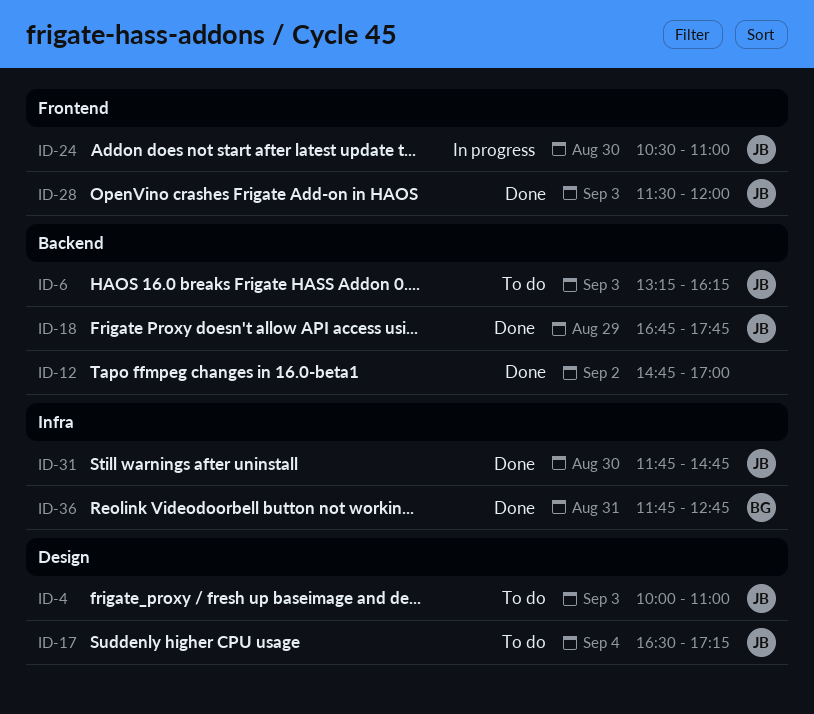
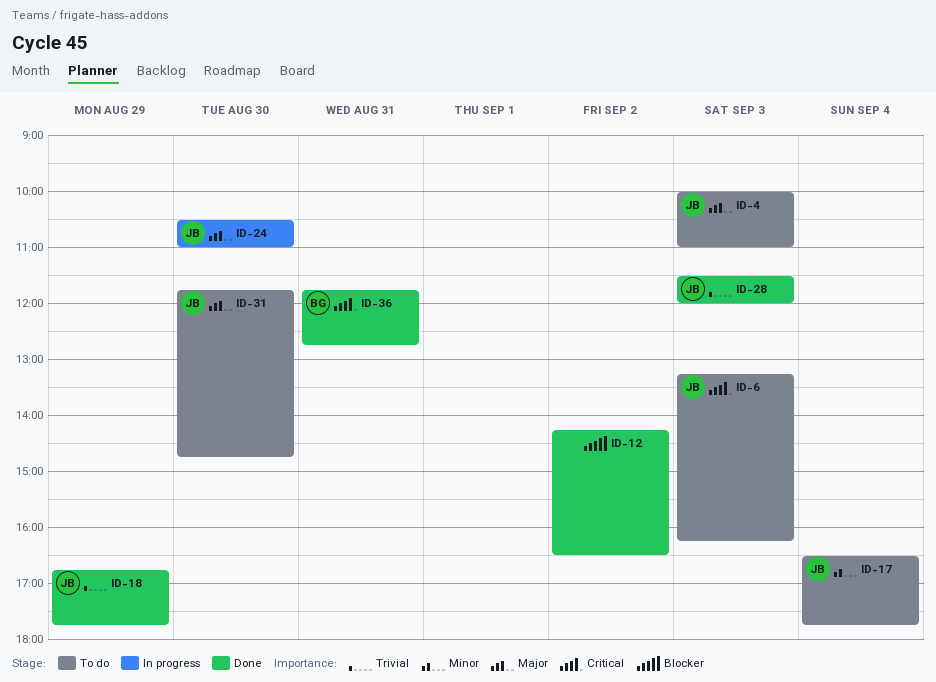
ID-12, begins: 14:45 -> 14:15
ID-12, ends: 17:00 -> 16:30
ID-17, ends: 17:15 -> 17:45
ID-31, status: Done -> To do

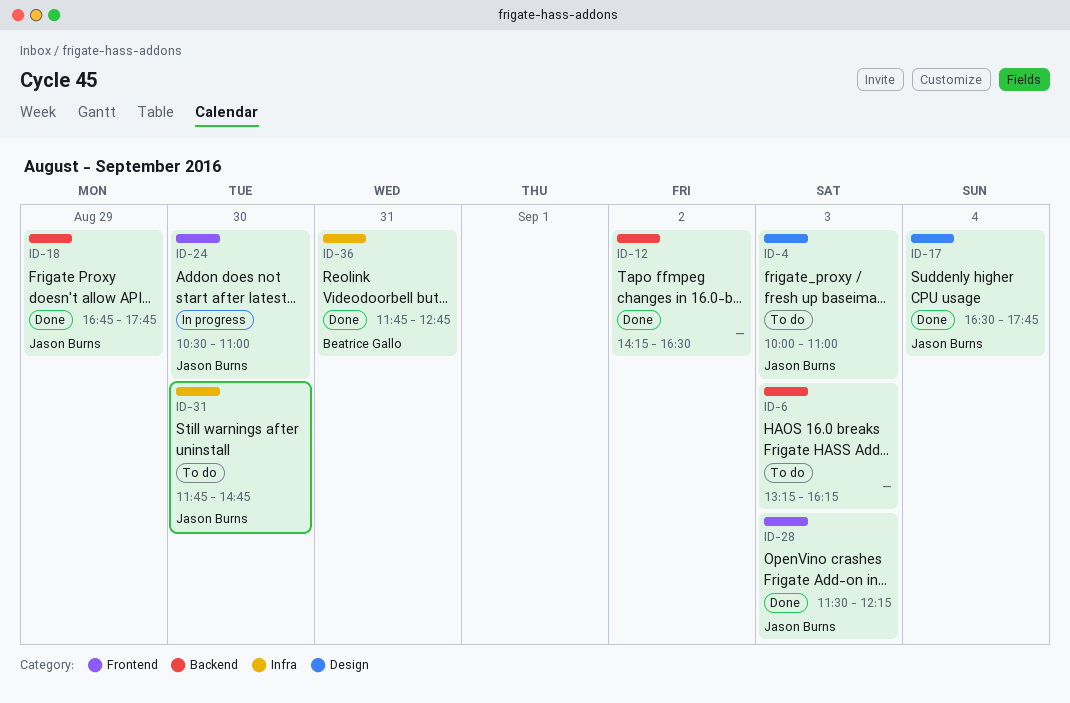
ID-6, owner: Jason Burns -> none
ID-17, status: To do -> Done
ID-28, ends: 12:00 -> 12:15

